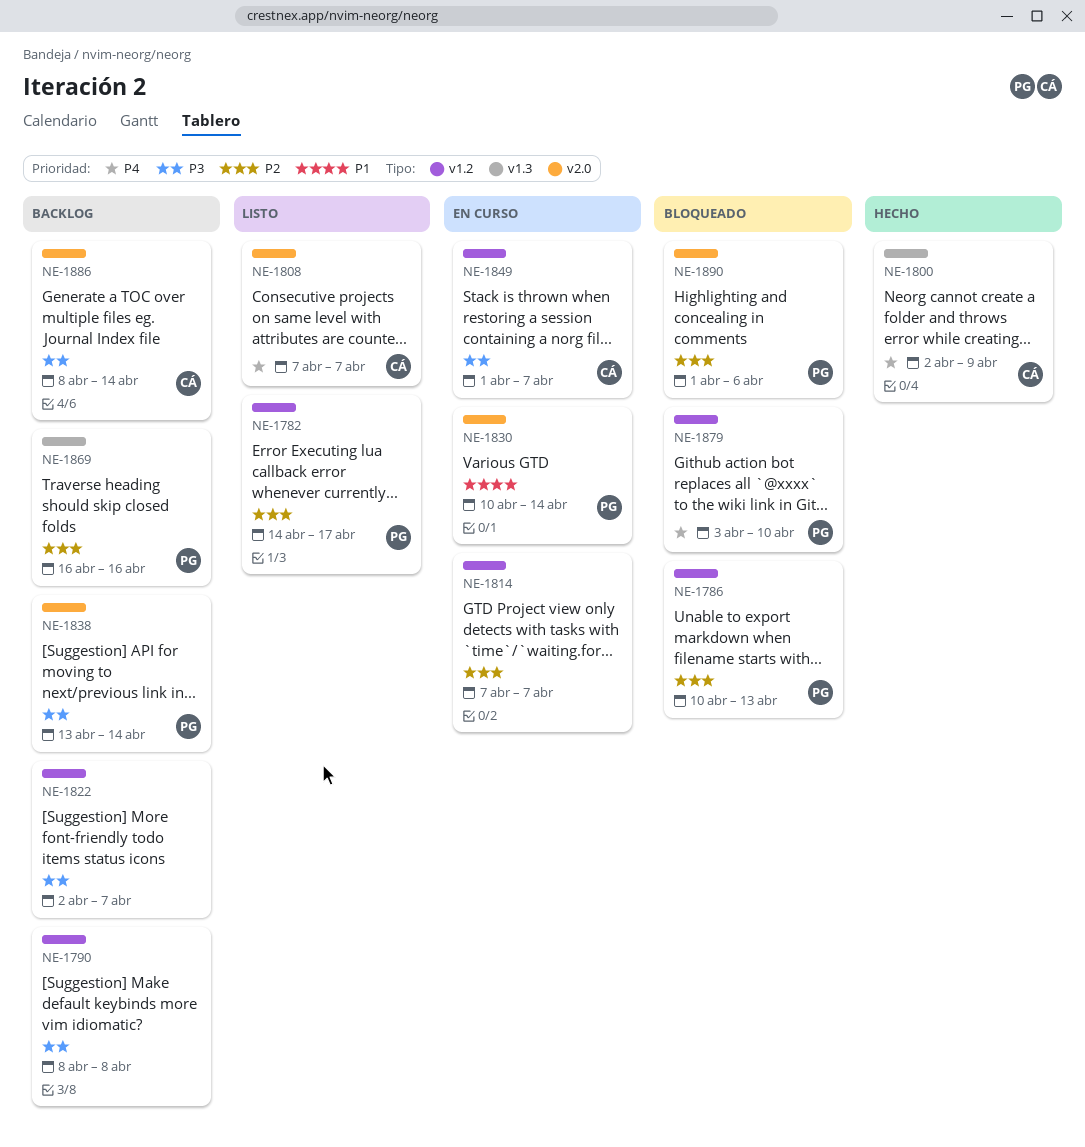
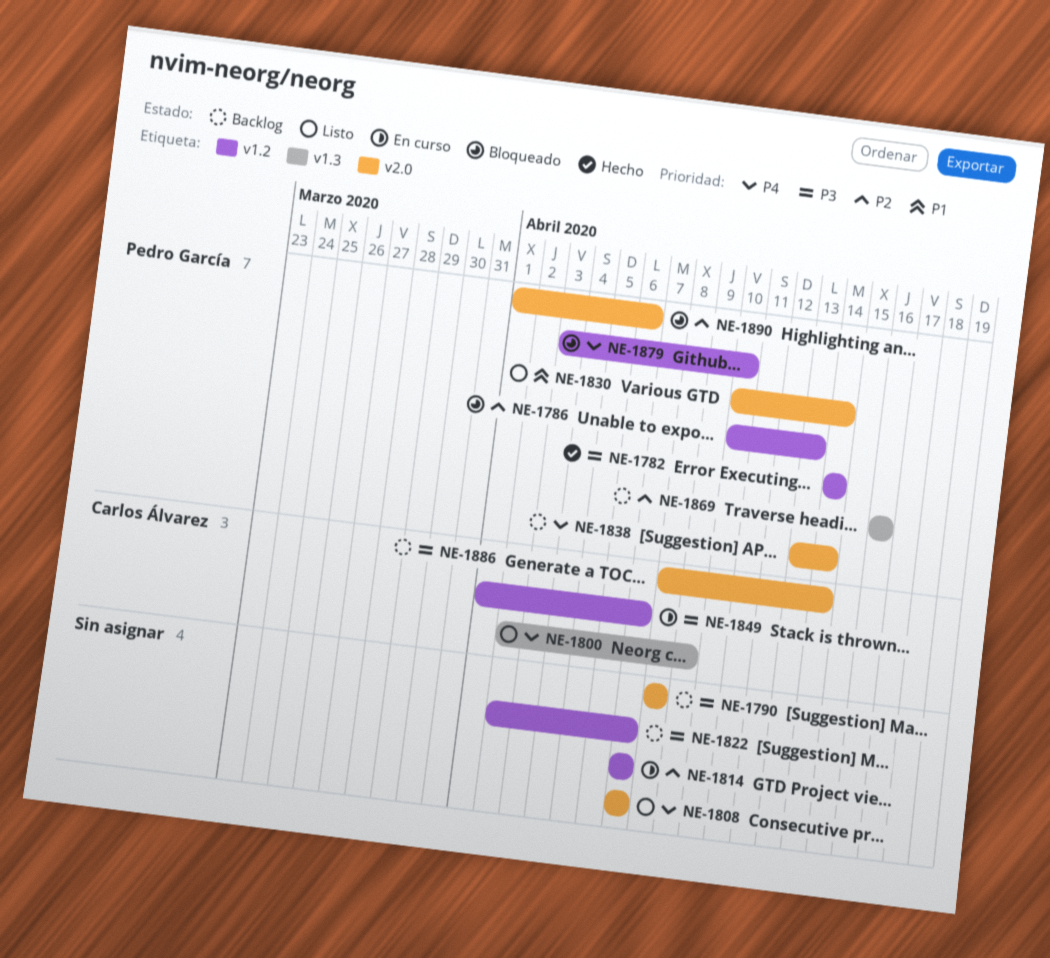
NE-1782, status: Listo -> Hecho
NE-1782, priority: P2 -> P3
NE-1782, due: Apr 17 -> Apr 14
NE-1790, label: v1.2 -> v2.0
NE-1800, status: Hecho -> Listo
NE-1808, owner: Carlos Álvarez -> none
NE-1830, status: En curso -> Listo
NE-1838, priority: P3 -> P4

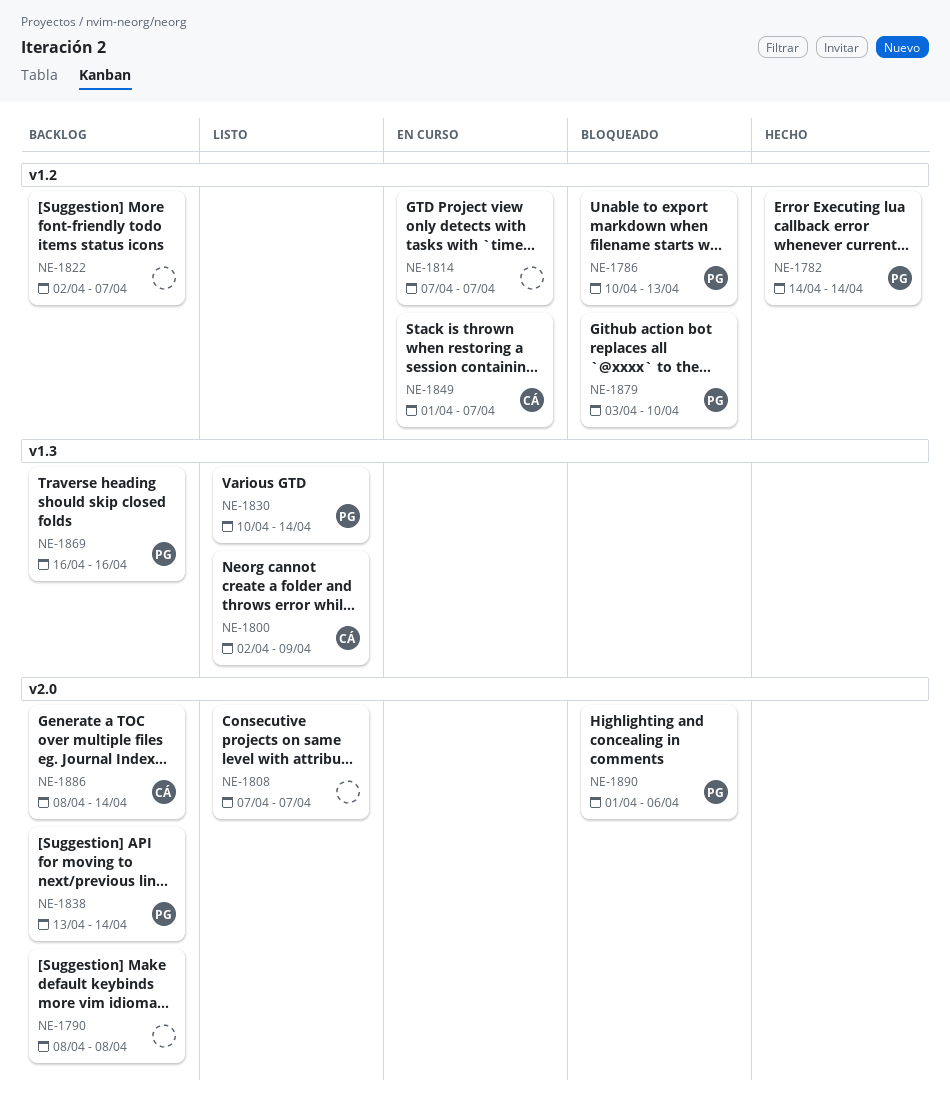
NE-1830, label: v2.0 -> v1.3

